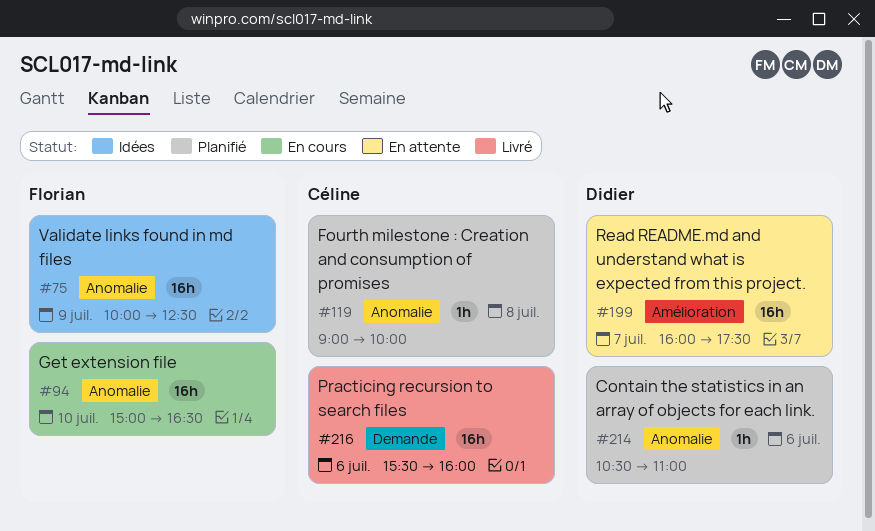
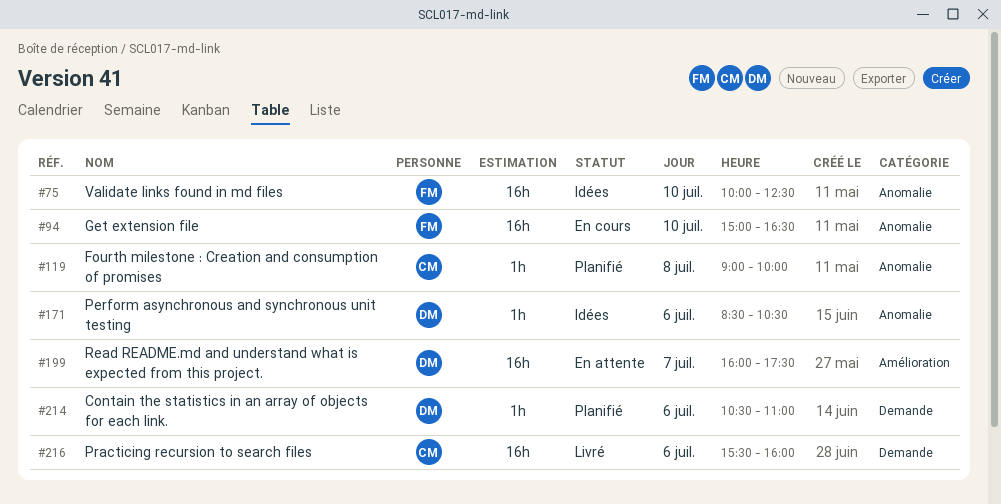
#75, day: Jul 9 -> Jul 10
#171: none -> present
#214, label: Anomalie -> Demande

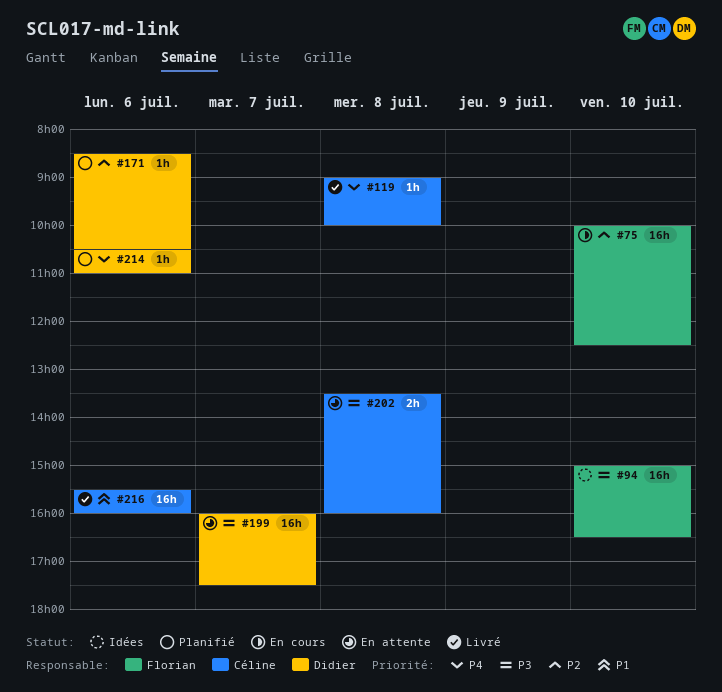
#75, status: Idées -> En cours
#94, status: En cours -> Idées
#119, status: Planifié -> Livré
#171, status: Idées -> Planifié
#202: none -> present

